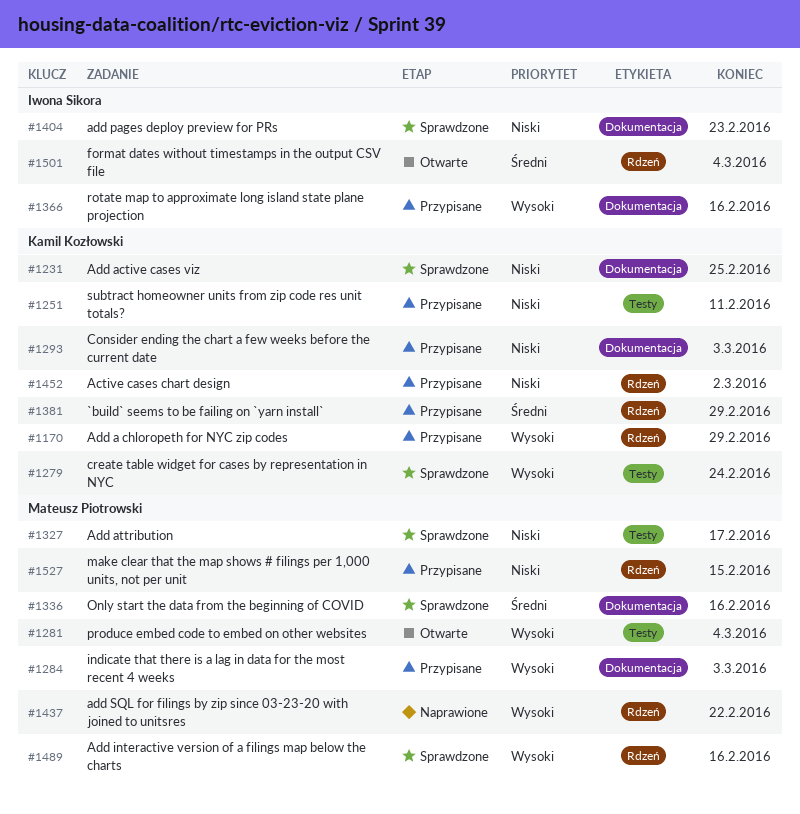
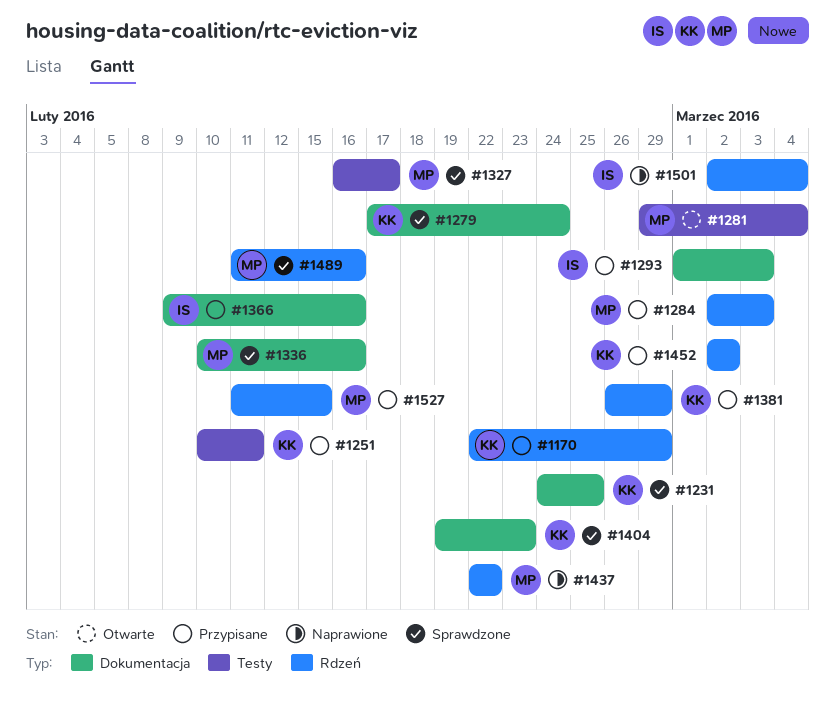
#1279, label: Testy -> Dokumentacja
#1284, label: Dokumentacja -> Rdzeń
#1293, owner: Kamil Kozłowski -> Iwona Sikora
#1404, owner: Iwona Sikora -> Kamil Kozłowski
#1501, status: Otwarte -> Naprawione

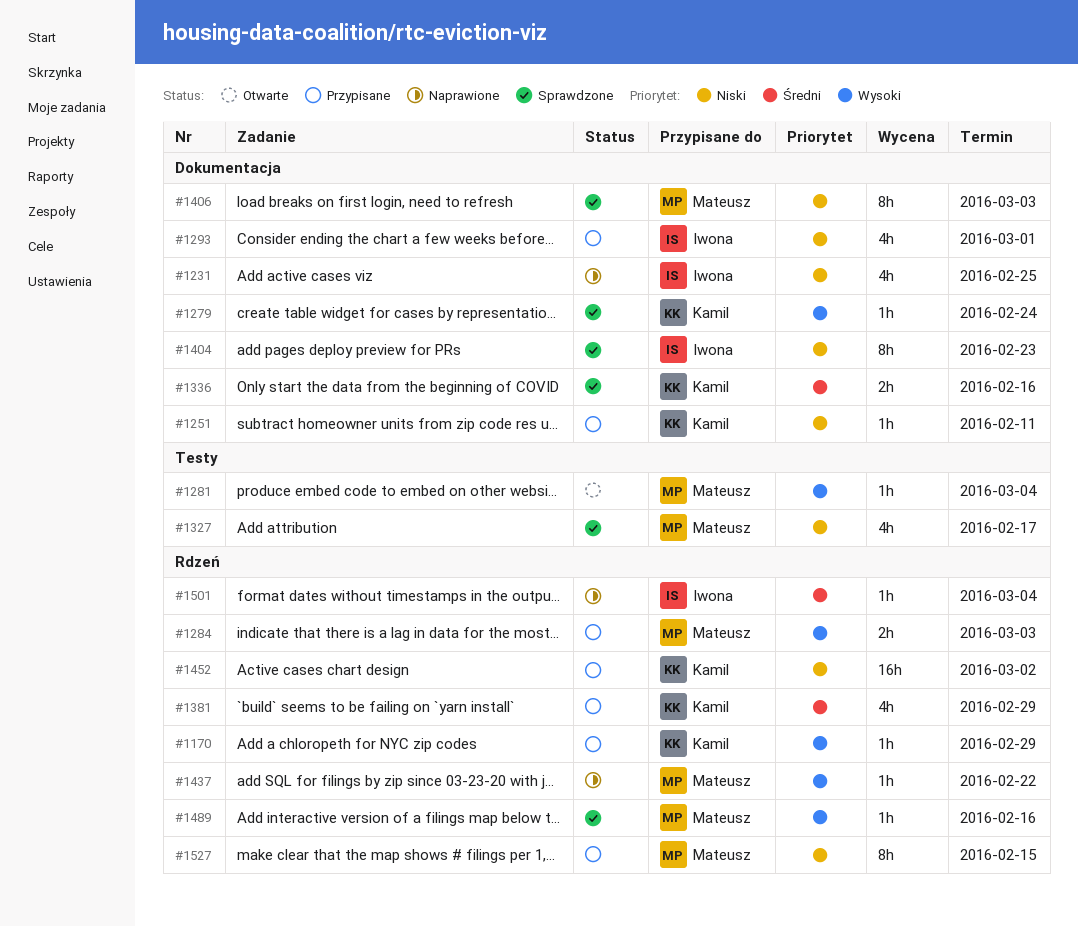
#1231, status: Sprawdzone -> Naprawione
#1231, owner: Kamil -> Iwona
#1251, label: Testy -> Dokumentacja
#1293, due: Mar 3 -> Mar 1
#1336, owner: Mateusz -> Kamil
#1366: present -> none
#1404, owner: Kamil -> Iwona
#1406: none -> present

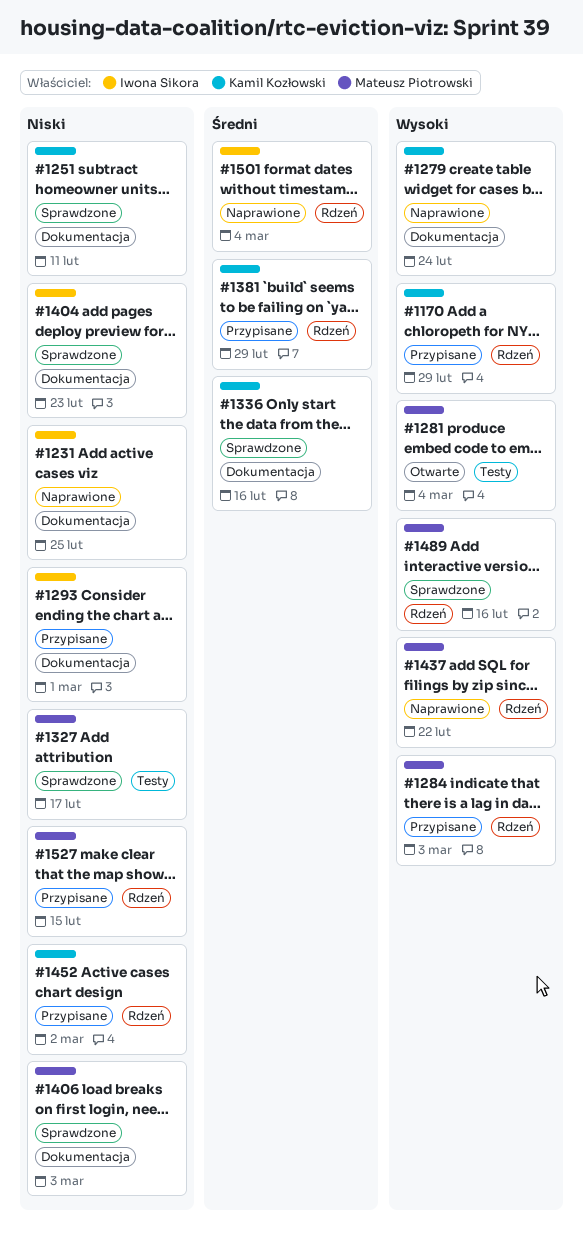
#1251, status: Przypisane -> Sprawdzone
#1279, status: Sprawdzone -> Naprawione

